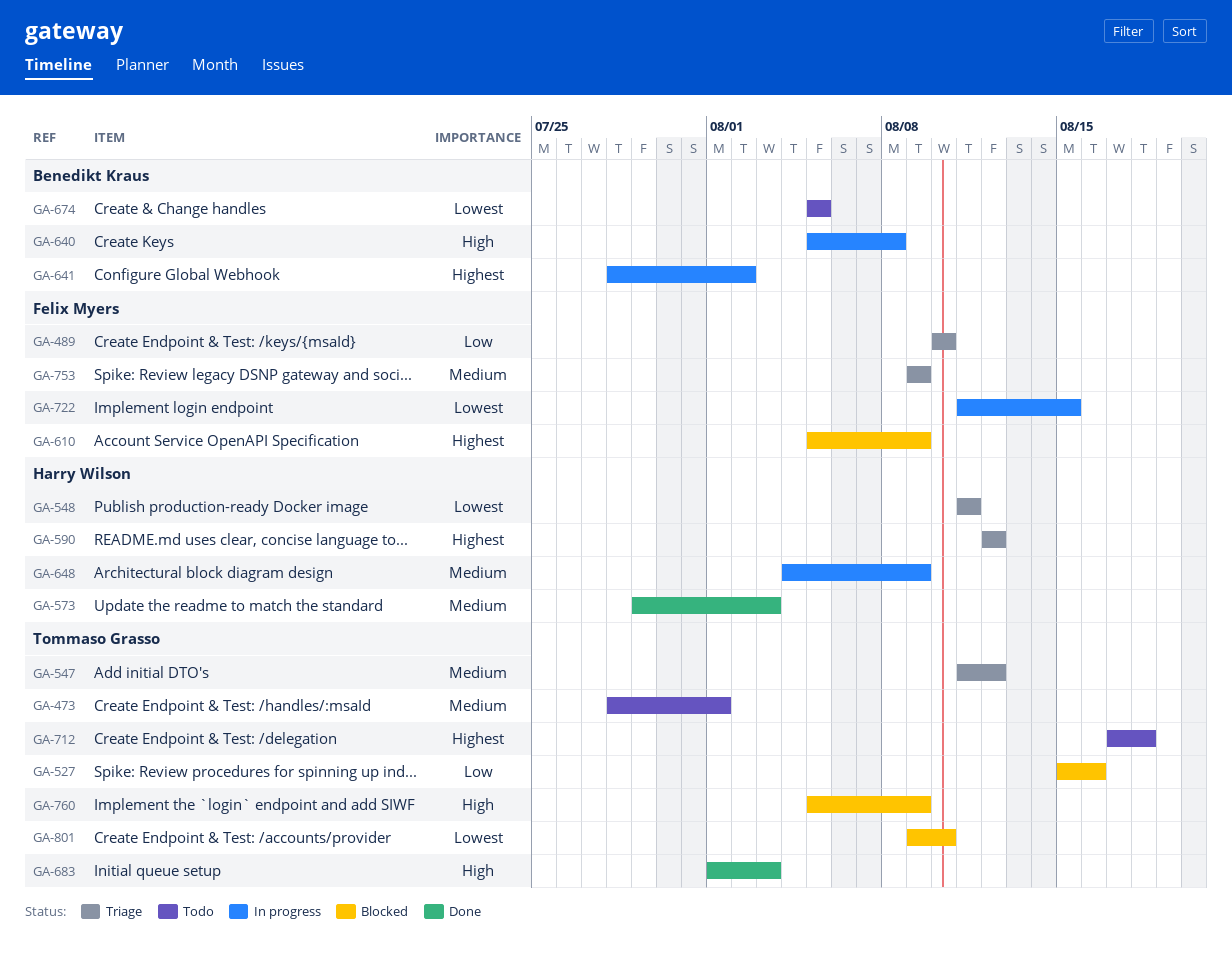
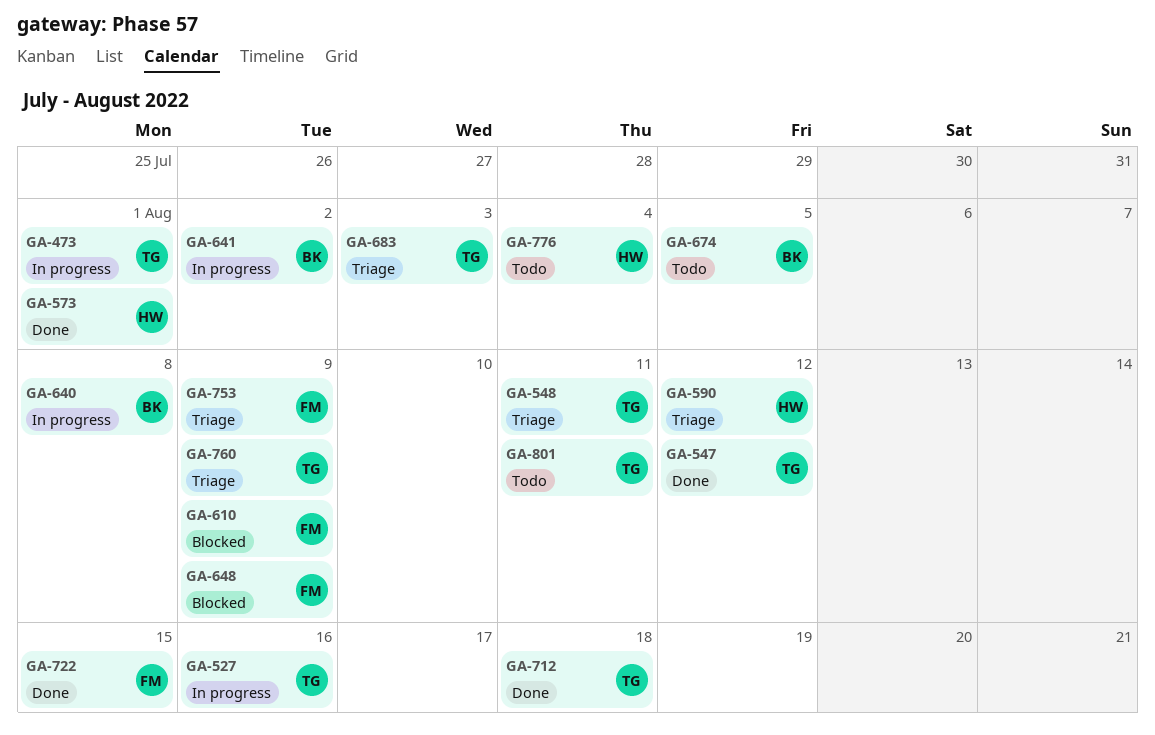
GA-473, status: Todo -> In progress
GA-489: present -> none
GA-527, status: Blocked -> In progress
GA-547, status: Triage -> Done
GA-548, owner: Harry Wilson -> Tommaso Grasso
GA-573, due: Aug 3 -> Aug 1
GA-648, status: In progress -> Blocked
GA-648, owner: Harry Wilson -> Felix Myers
GA-683, status: Done -> Triage
GA-712, status: Todo -> Done
GA-722, status: In progress -> Done
GA-760, status: Blocked -> Triage
GA-776: none -> present
GA-801, status: Blocked -> Todo
GA-801, due: Aug 10 -> Aug 11

